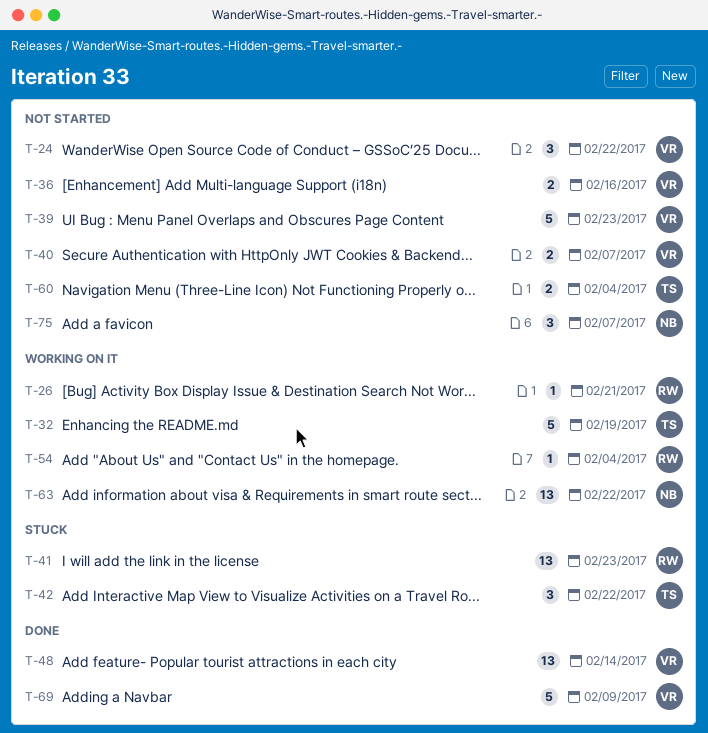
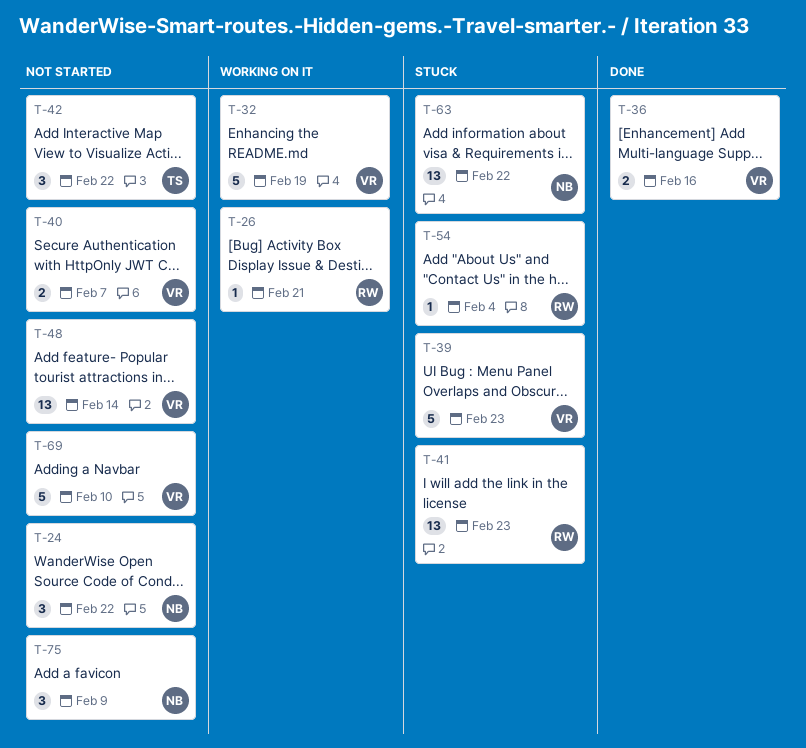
T-24, owner: VR -> NB
T-32, owner: TS -> VR
T-36, status: Not started -> Done
T-39, status: Not started -> Stuck
T-42, status: Stuck -> Not started
T-48, status: Done -> Not started
T-54, status: Working on it -> Stuck
T-60: present -> none
T-63, status: Working on it -> Stuck
T-69, status: Done -> Not started
T-69, due: Feb 9 -> Feb 10
T-75, due: Feb 7 -> Feb 9

